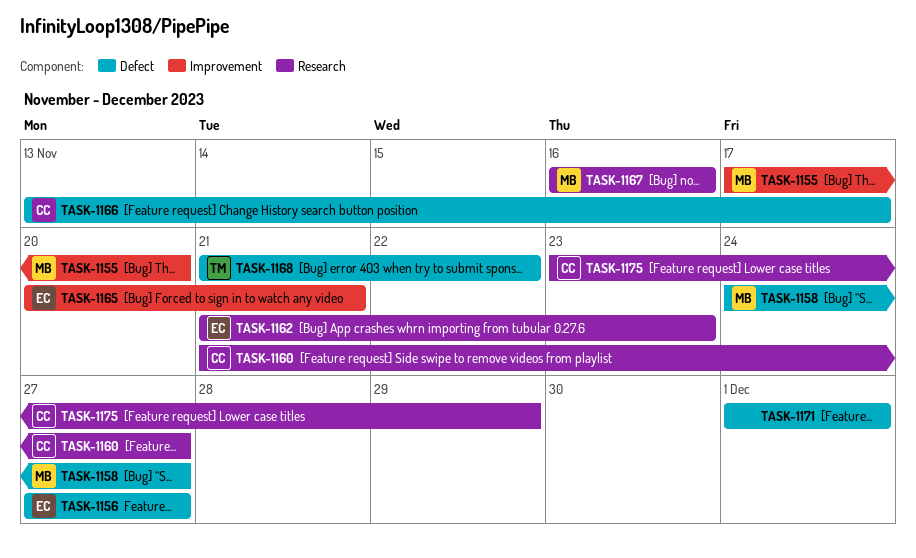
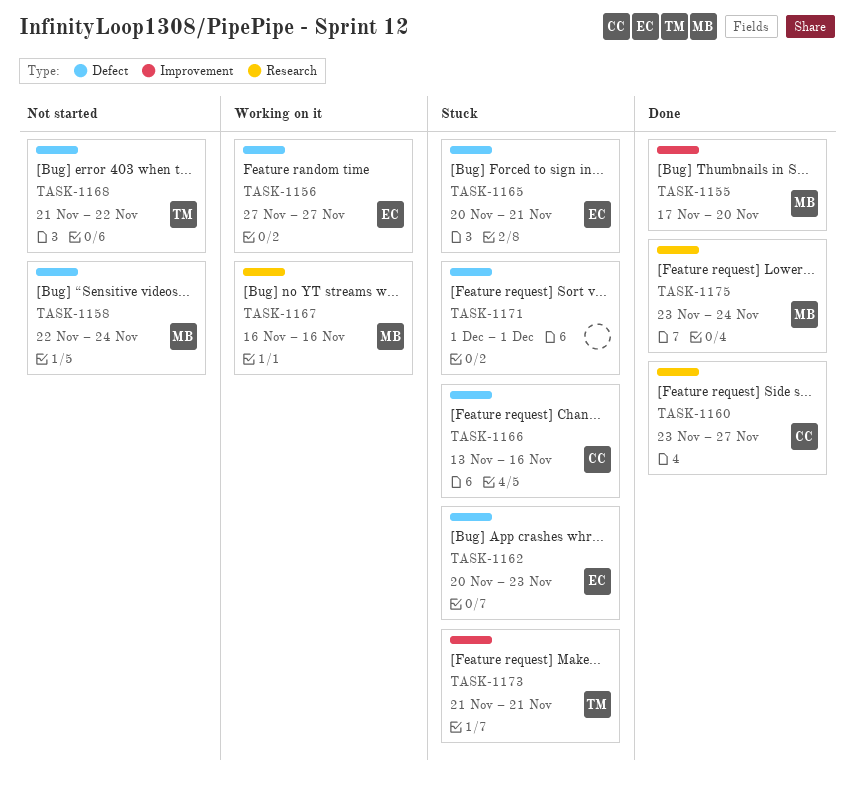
TASK-1158, start: Nov 24 -> Nov 22
TASK-1158, due: Nov 27 -> Nov 24
TASK-1160, start: Nov 21 -> Nov 23
TASK-1162, label: Research -> Defect
TASK-1162, start: Nov 21 -> Nov 20
TASK-1165, label: Improvement -> Defect
TASK-1166, due: Nov 17 -> Nov 16
TASK-1173: none -> present
TASK-1175, owner: CC -> MB
TASK-1175, due: Nov 29 -> Nov 24

